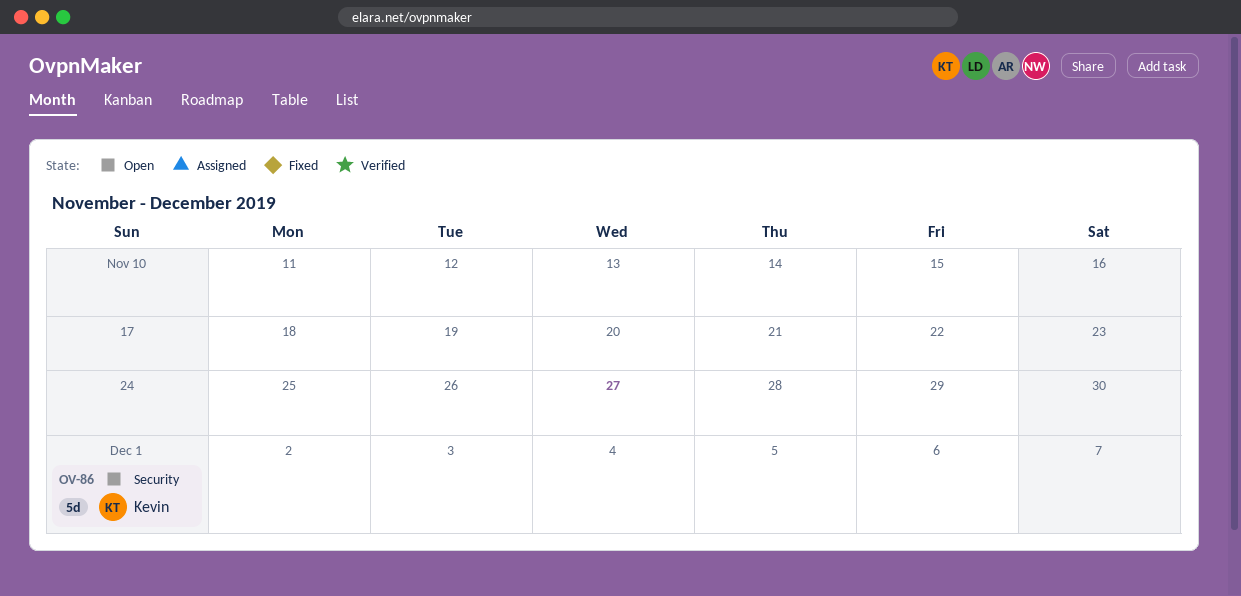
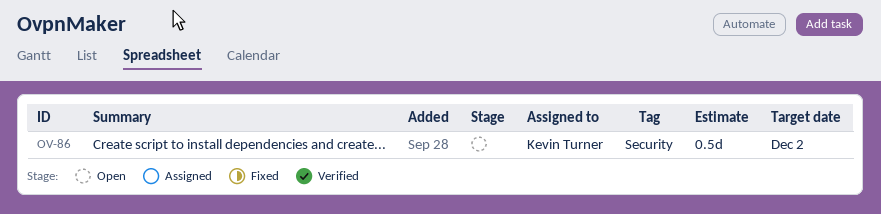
OV-86, estimate: 5d -> 0.5d
OV-86, due: Dec 1 -> Dec 2

